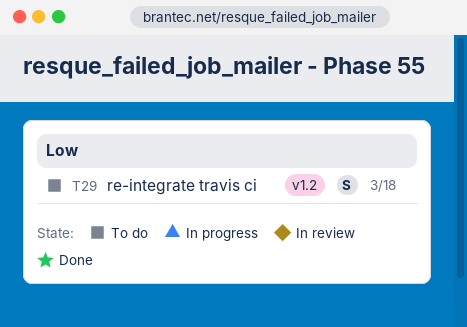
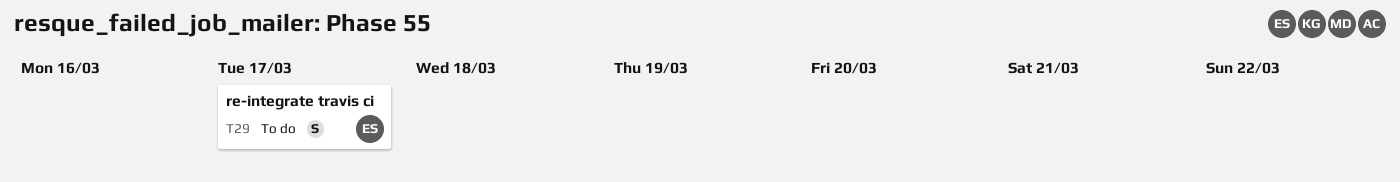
T29, due: Mar 18 -> Mar 17

